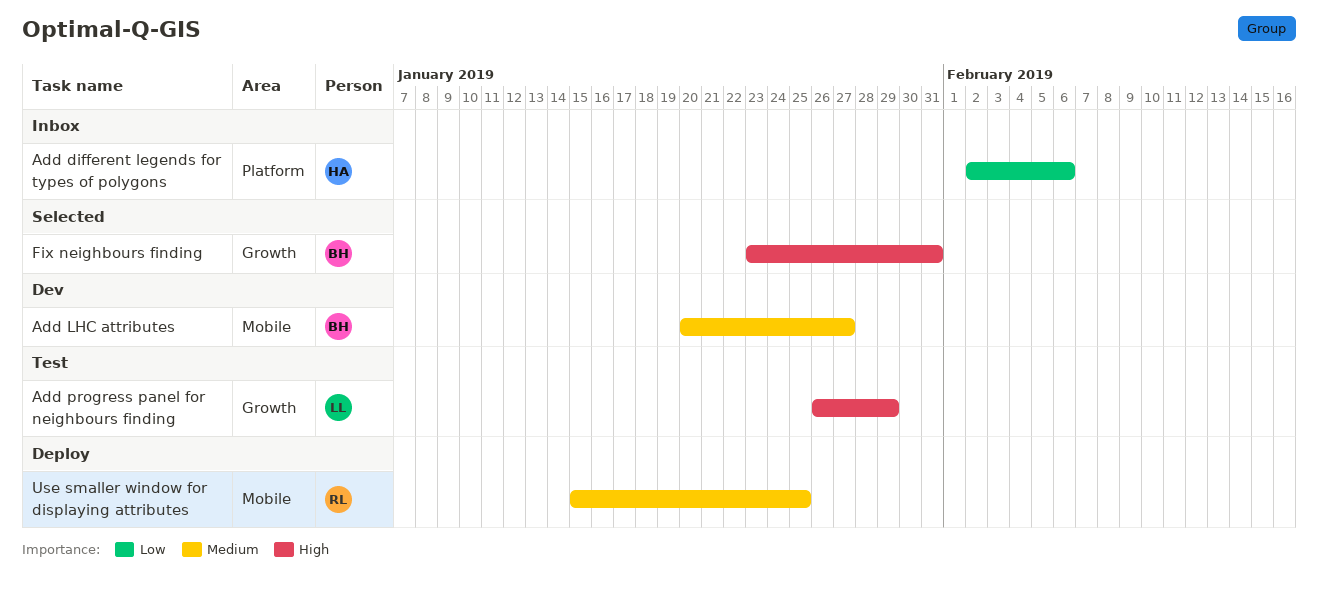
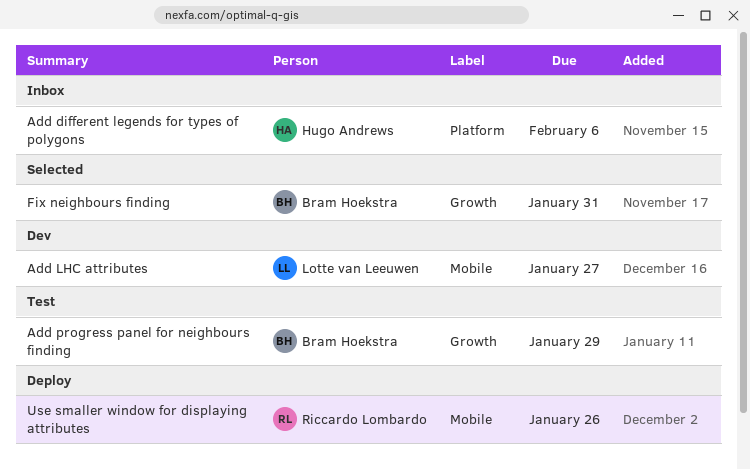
Add LHC attributes, owner: Bram Hoekstra -> Lotte van Leeuwen
Add progress panel for neighbours finding, owner: Lotte van Leeuwen -> Bram Hoekstra
Use smaller window for displaying attributes, due: Jan 25 -> Jan 26

